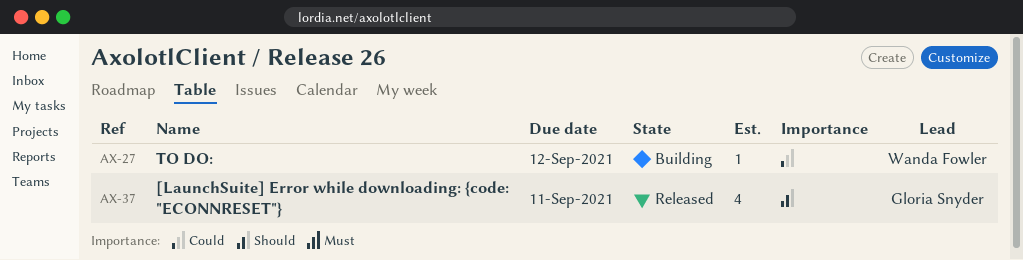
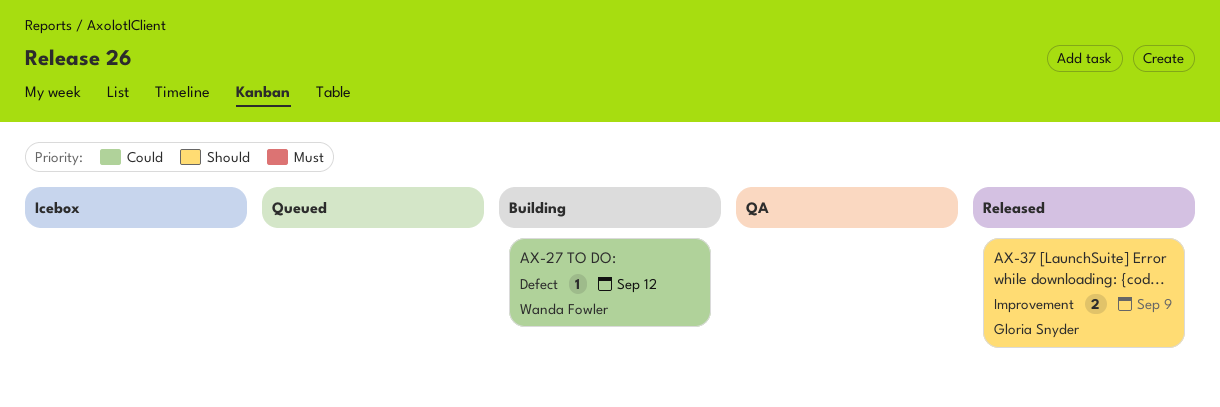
AX-37, estimate: 4 -> 2
AX-37, due: Sep 11 -> Sep 9

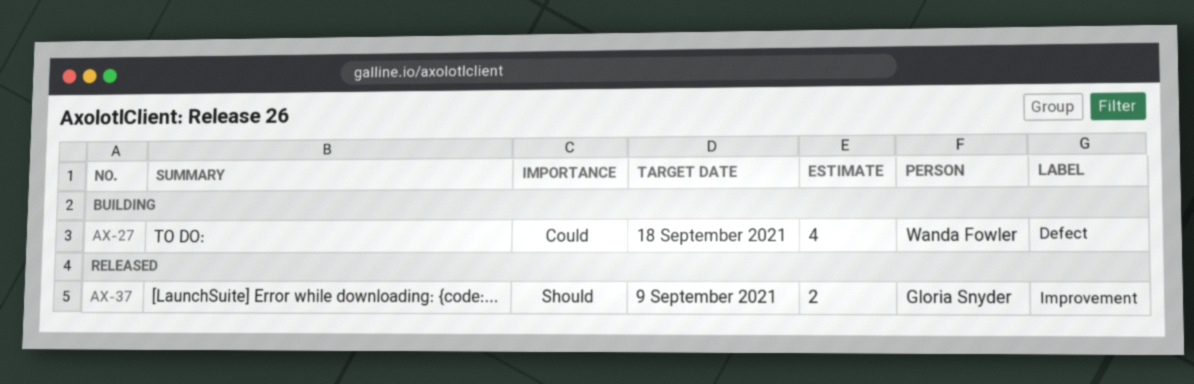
AX-27, estimate: 1 -> 4
AX-27, due: Sep 12 -> Sep 18

